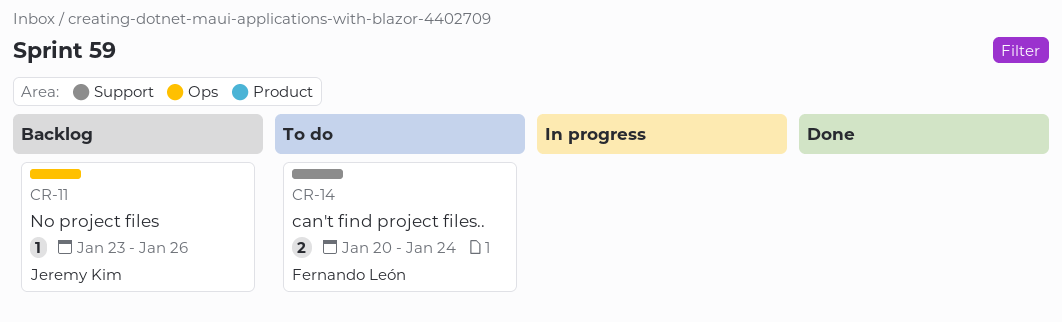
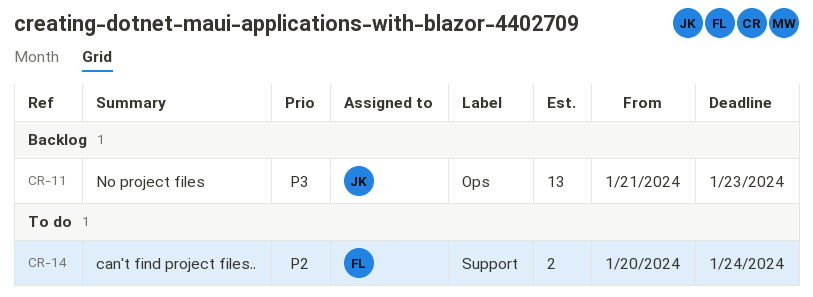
CR-11, estimate: 1 -> 13
CR-11, start: Jan 23 -> Jan 21
CR-11, due: Jan 26 -> Jan 23

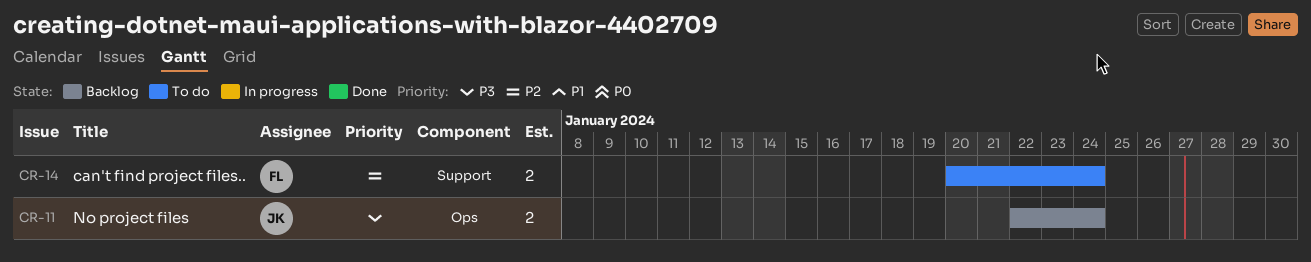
CR-11, estimate: 13 -> 2
CR-11, start: Jan 21 -> Jan 22
CR-11, due: Jan 23 -> Jan 24

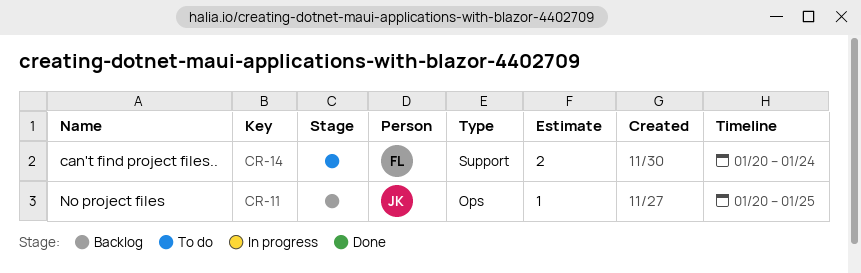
CR-11, estimate: 2 -> 1
CR-11, start: Jan 22 -> Jan 20
CR-11, due: Jan 24 -> Jan 25

